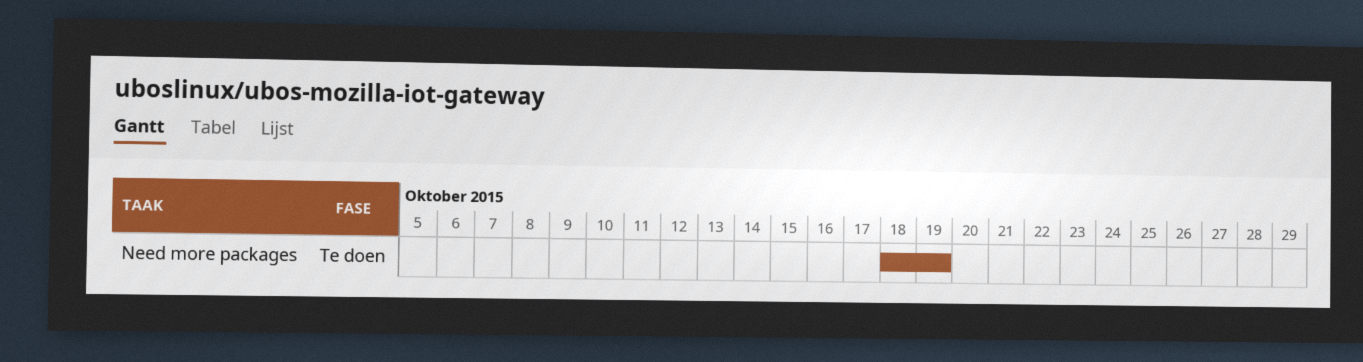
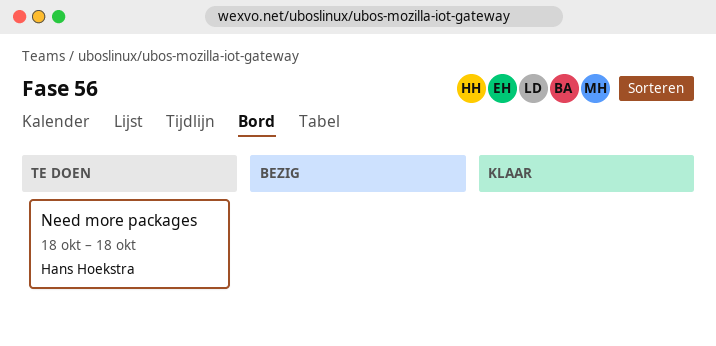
Need more packages, due: Oct 19 -> Oct 18

